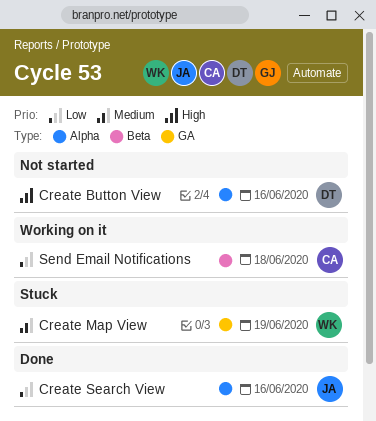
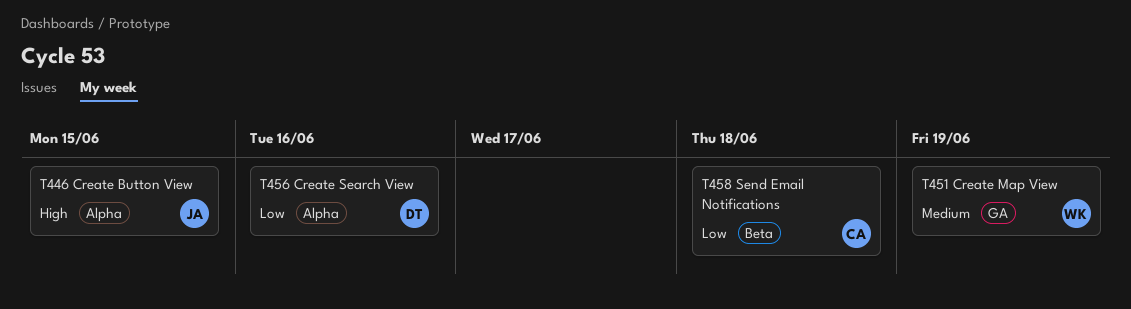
Create Button View, owner: DT -> JA
Create Button View, due: Jun 16 -> Jun 15
Create Search View, owner: JA -> DT

